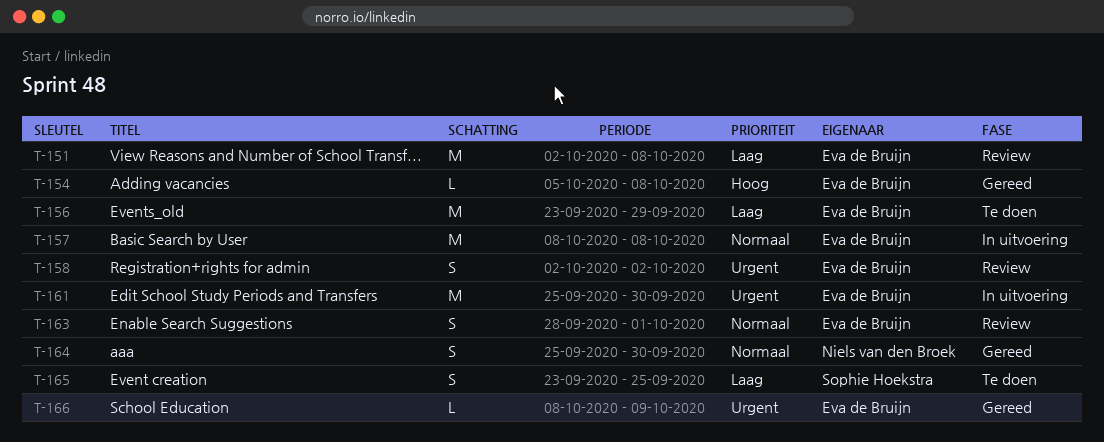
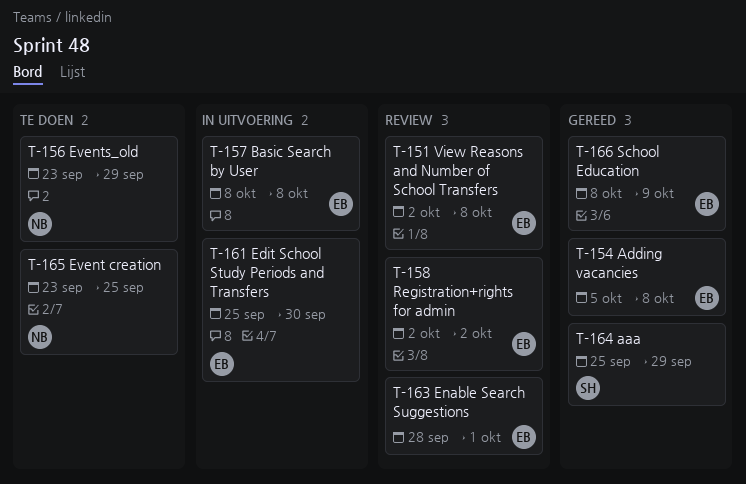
T-156, owner: Eva de Bruijn -> Niels van den Broek
T-164, owner: Niels van den Broek -> Sophie Hoekstra
T-164, due: Sep 30 -> Sep 29
T-165, owner: Sophie Hoekstra -> Niels van den Broek

